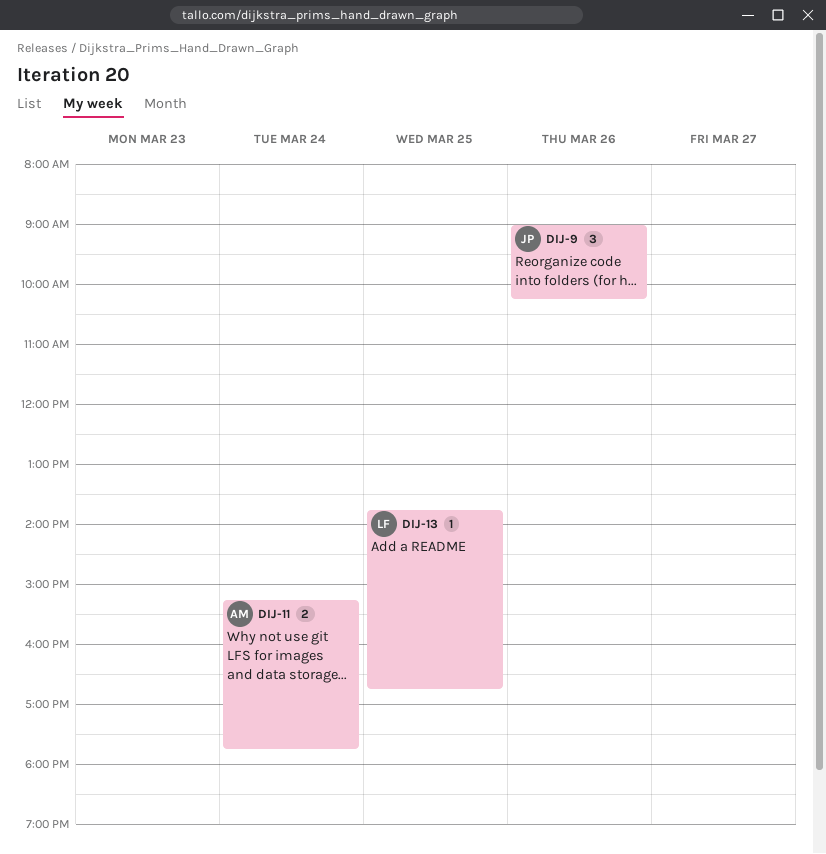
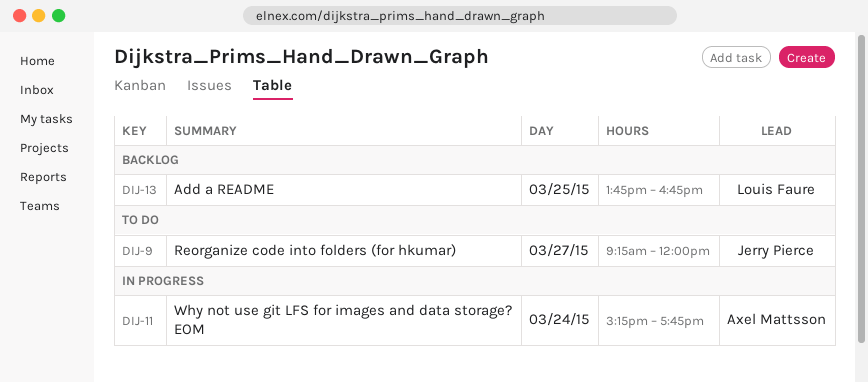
DIJ-9, day: Mar 26 -> Mar 27
DIJ-9, begins: 09:00 -> 09:15
DIJ-9, ends: 10:15 -> 12:00

